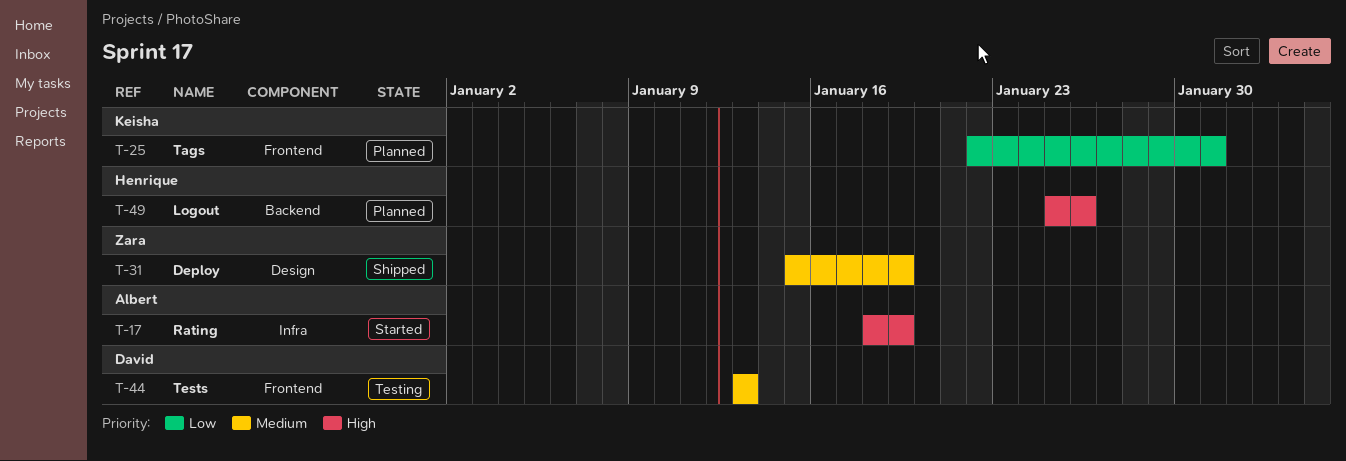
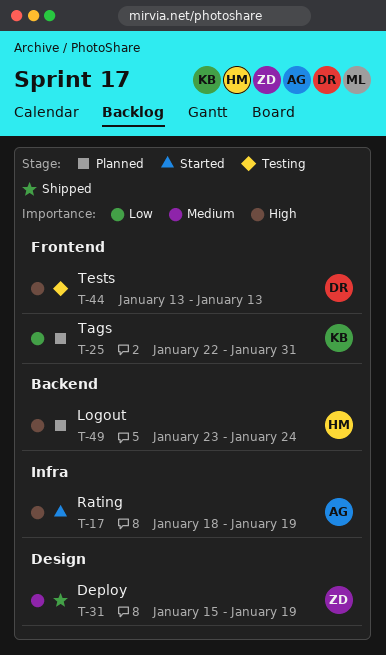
T-44, priority: Medium -> High
T-49, start: Jan 25 -> Jan 23
T-49, due: Jan 26 -> Jan 24

